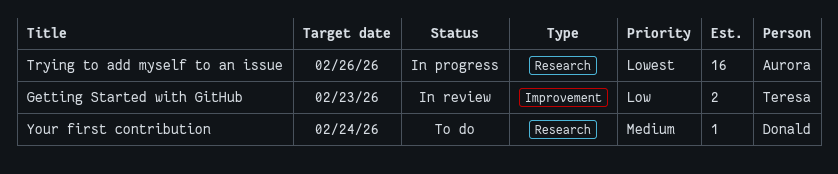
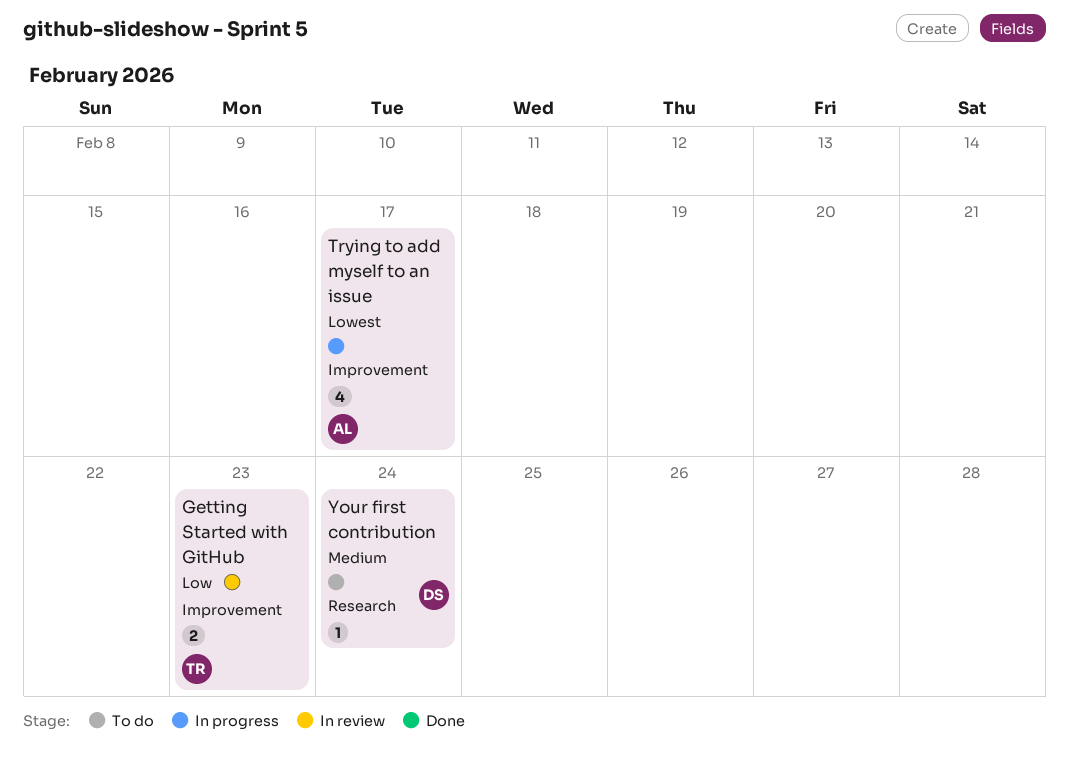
Trying to add myself to an issue, label: Research -> Improvement
Trying to add myself to an issue, estimate: 16 -> 4
Trying to add myself to an issue, due: Feb 26 -> Feb 17

